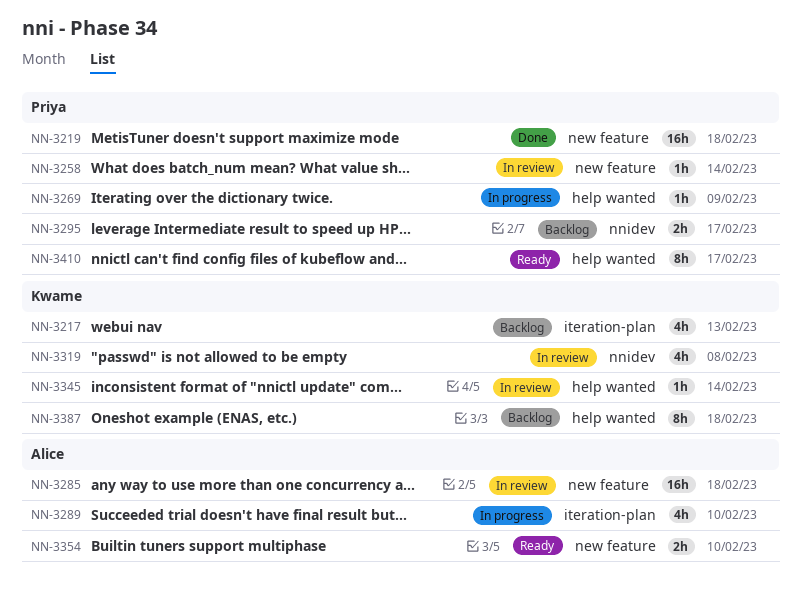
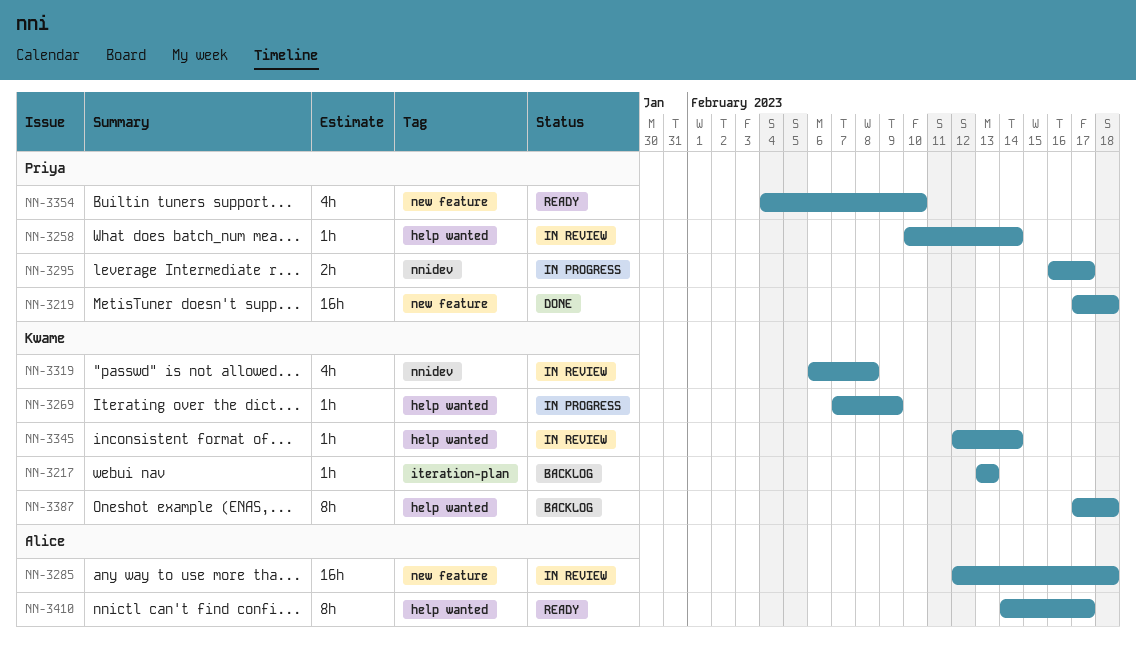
NN-3217, estimate: 4h -> 1h
NN-3258, label: new feature -> help wanted
NN-3269, owner: Priya -> Kwame
NN-3289: present -> none
NN-3295, status: Backlog -> In progress
NN-3354, owner: Alice -> Priya
NN-3354, estimate: 2h -> 4h
NN-3410, owner: Priya -> Alice

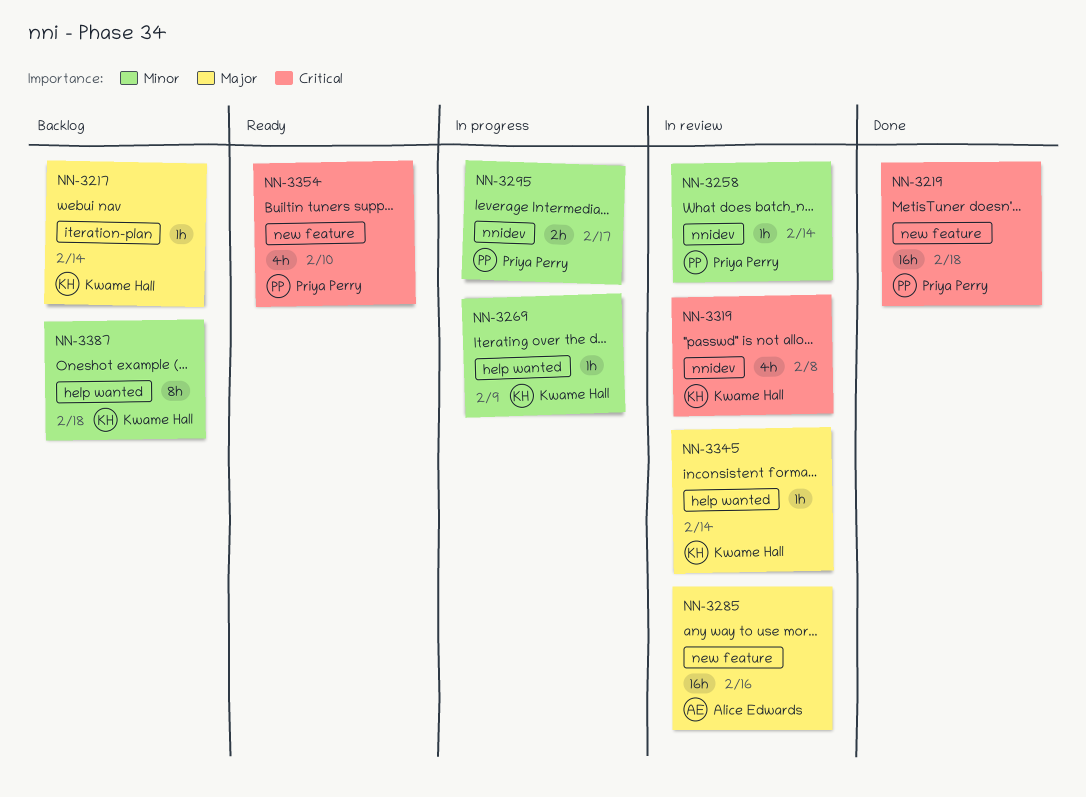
NN-3217, due: Feb 13 -> Feb 14
NN-3258, label: help wanted -> nnidev
NN-3285, due: Feb 18 -> Feb 16
NN-3410: present -> none

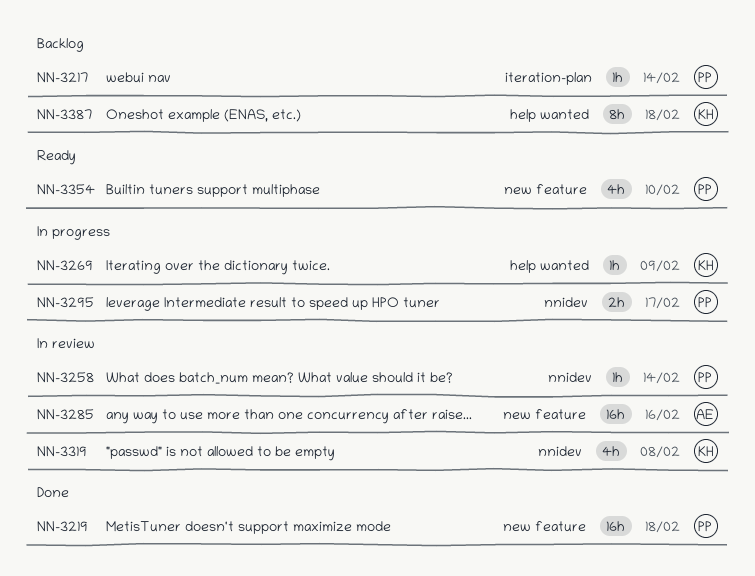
NN-3217, owner: Kwame Hall -> Priya Perry
NN-3345: present -> none

